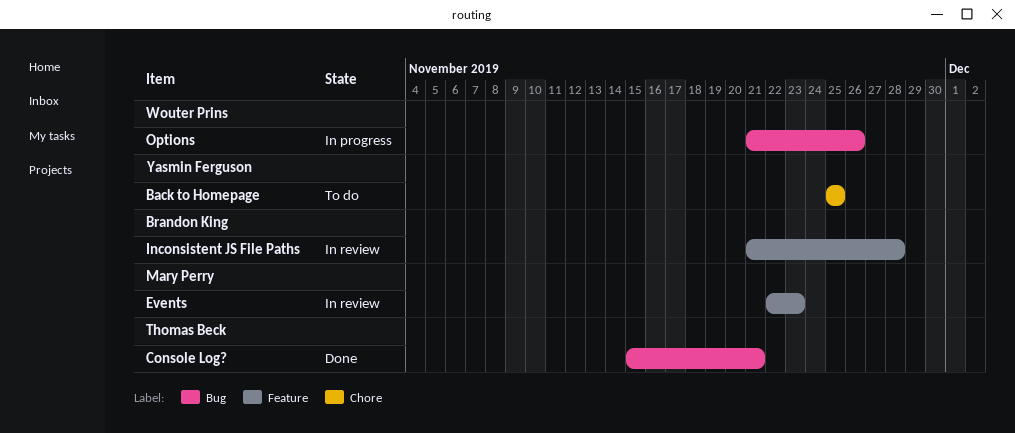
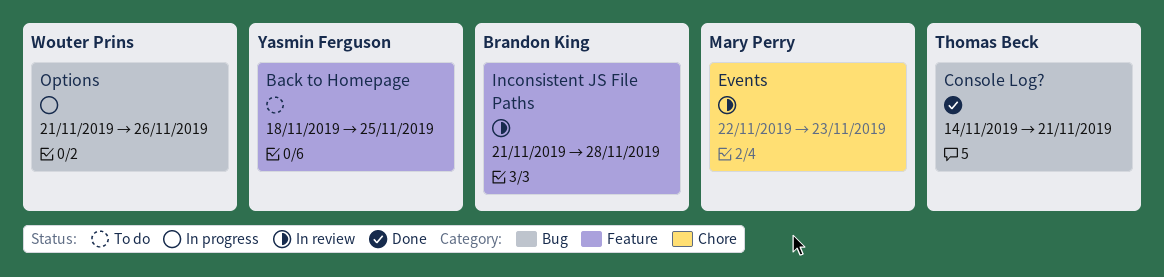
Back to Homepage, label: Chore -> Feature
Back to Homepage, start: Nov 25 -> Nov 18
Console Log?, start: Nov 15 -> Nov 14
Events, label: Feature -> Chore

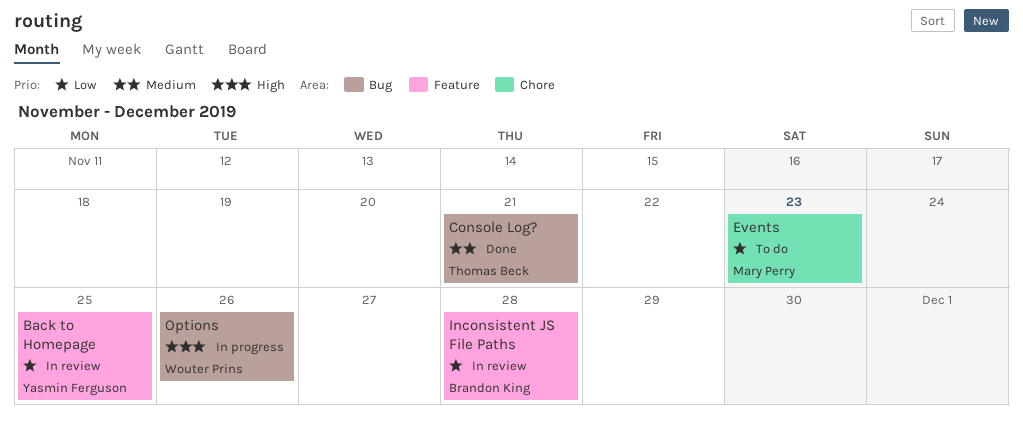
Back to Homepage, status: To do -> In review
Events, status: In review -> To do

